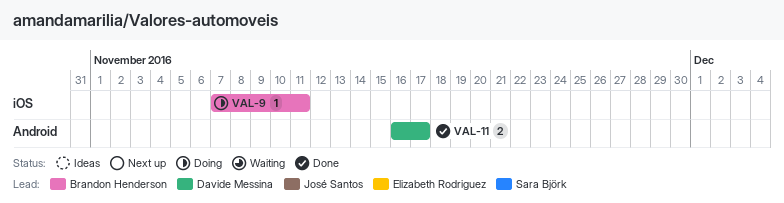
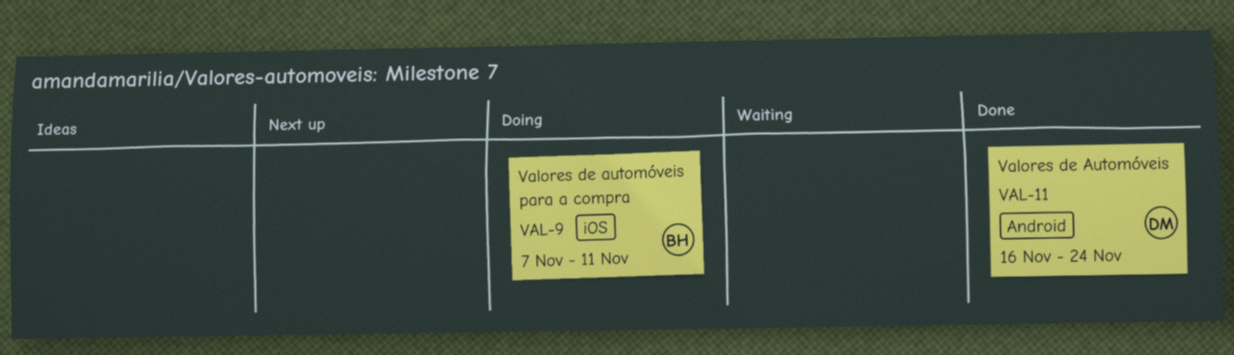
VAL-11, due: Nov 17 -> Nov 24

